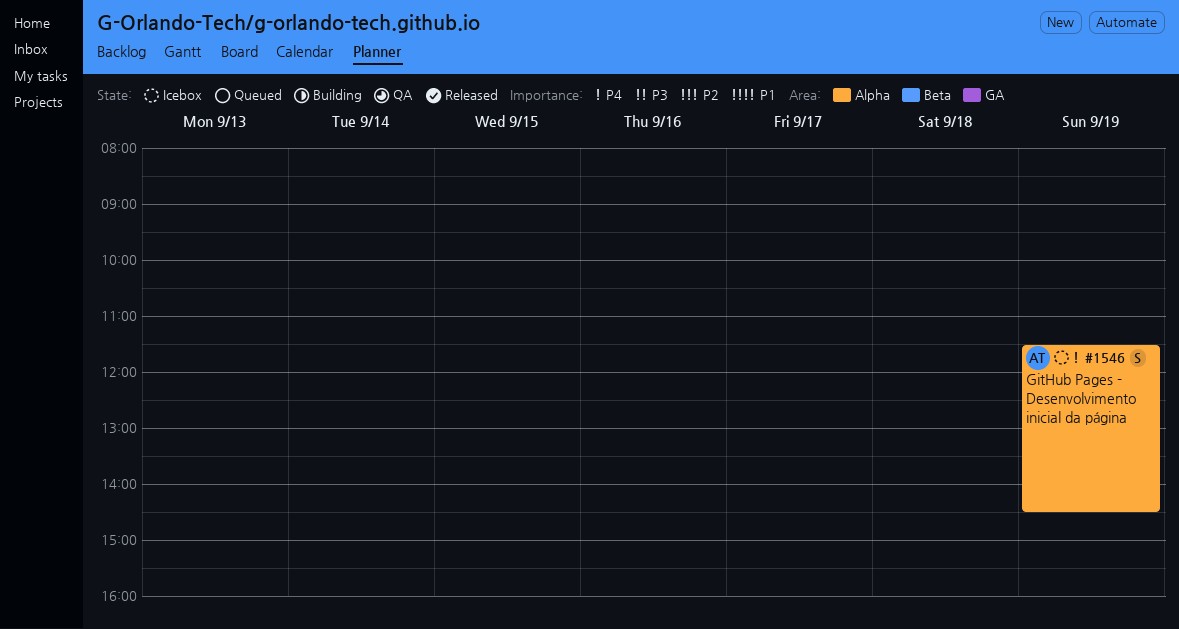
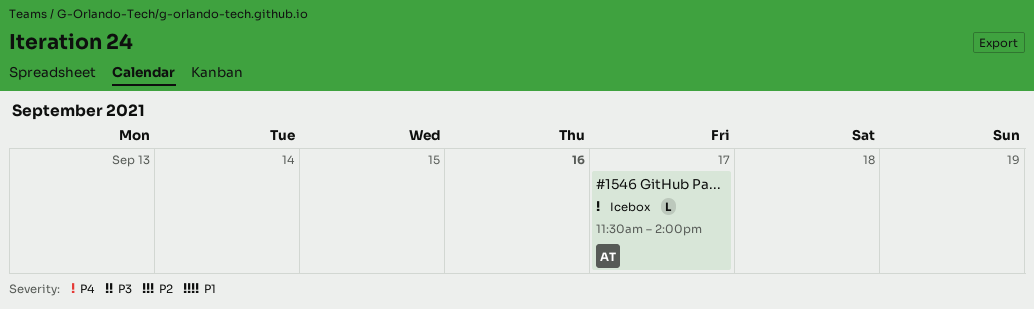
#1546, estimate: S -> L
#1546, day: Sep 19 -> Sep 17
#1546, ends: 14:30 -> 14:00

